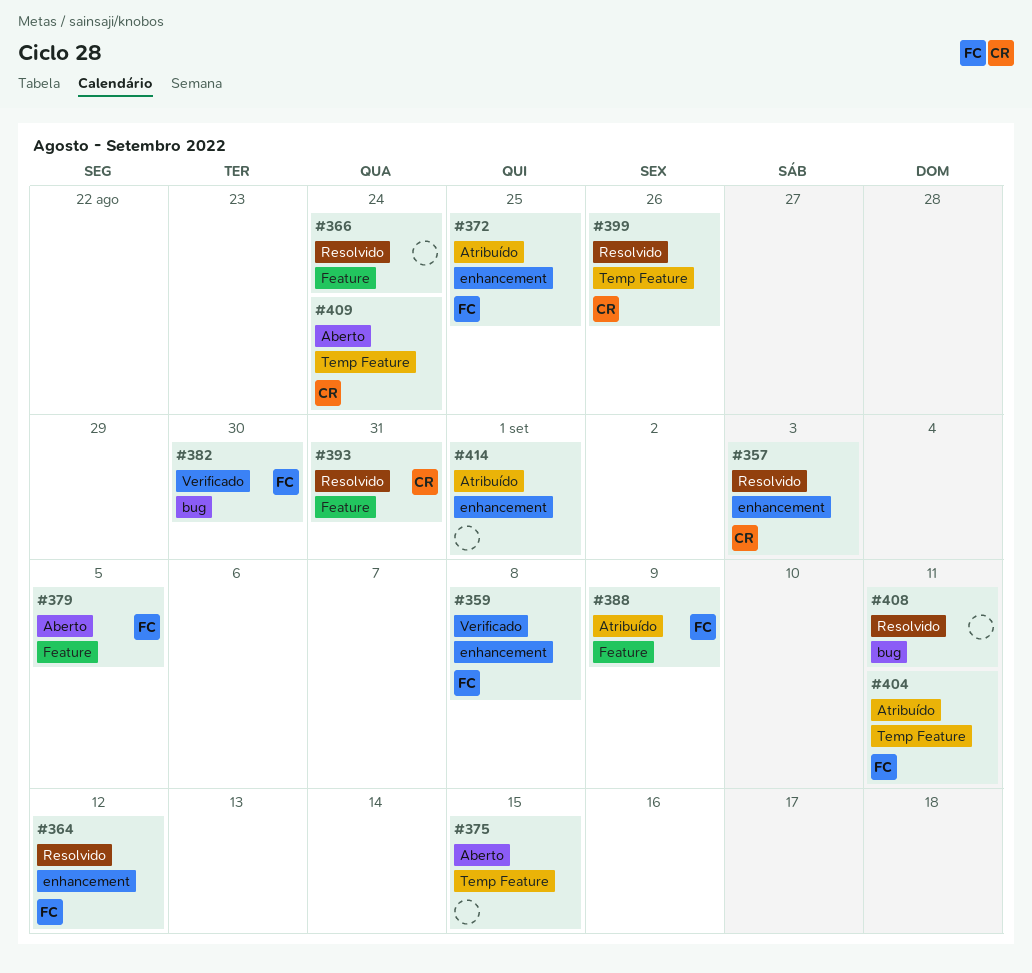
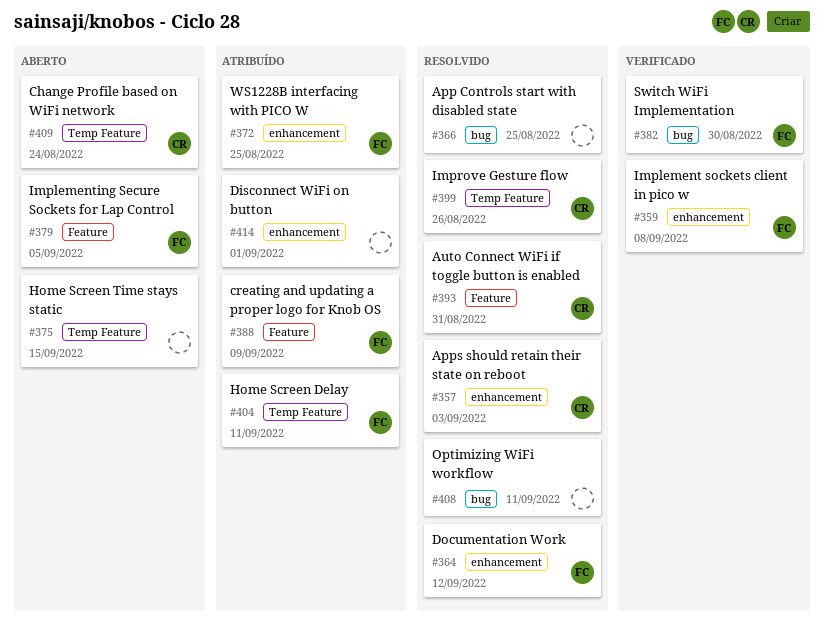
#366, label: Feature -> bug
#366, due: Aug 24 -> Aug 25

